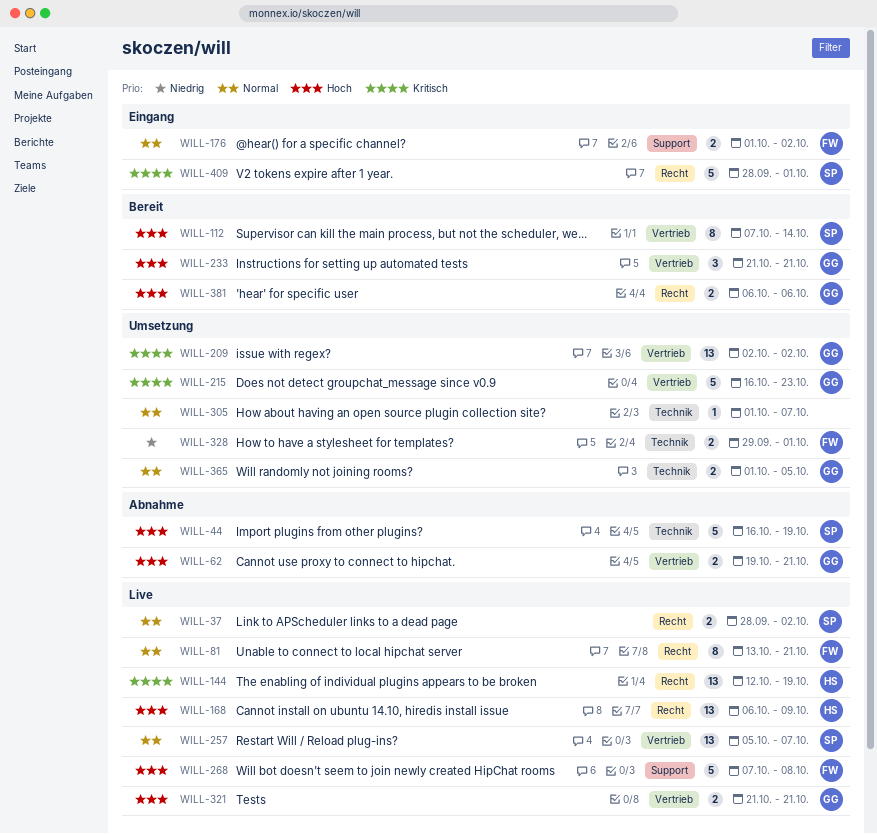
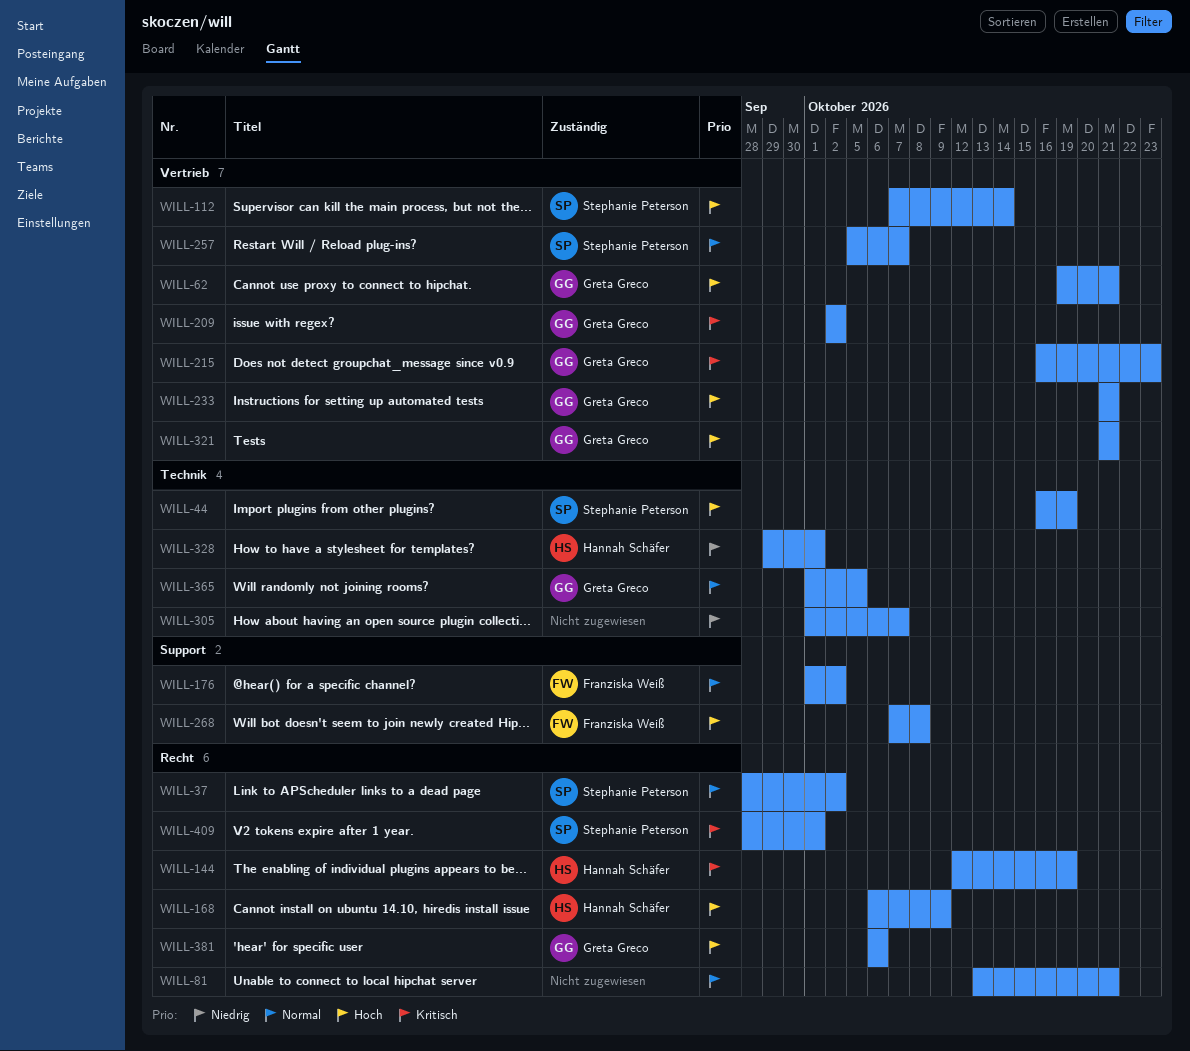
WILL-81, owner: Franziska Weiß -> none
WILL-305, priority: Normal -> Niedrig
WILL-328, owner: Franziska Weiß -> Hannah Schäfer

